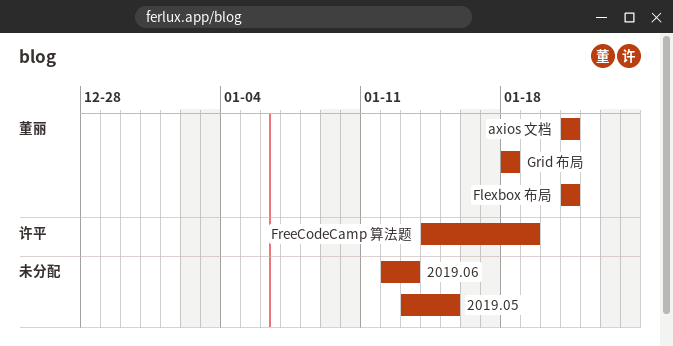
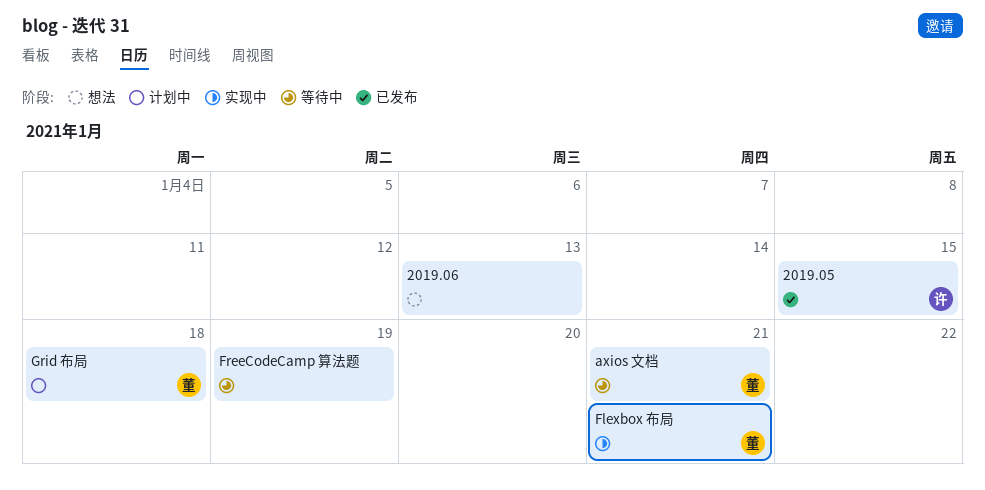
2019.05, owner: none -> 许平
FreeCodeCamp 算法题, owner: 许平 -> none

